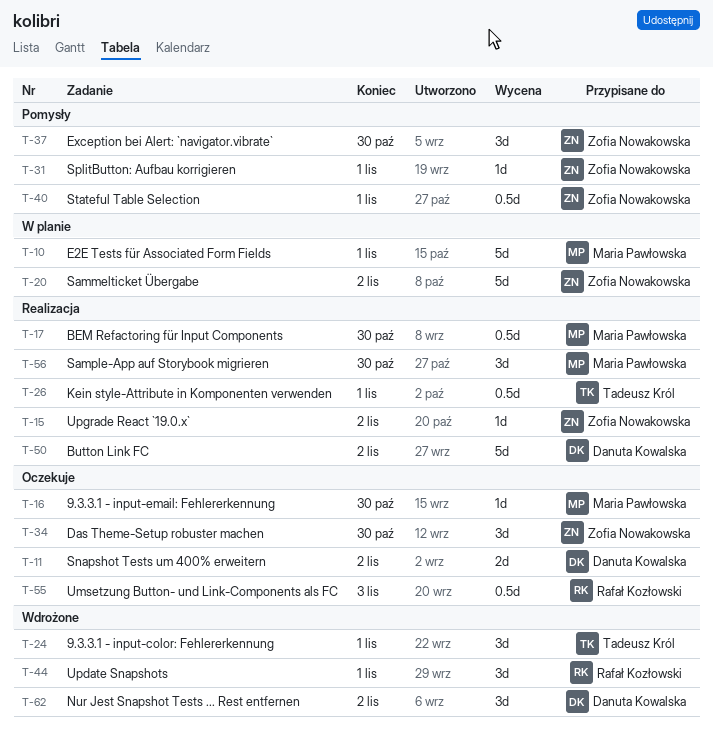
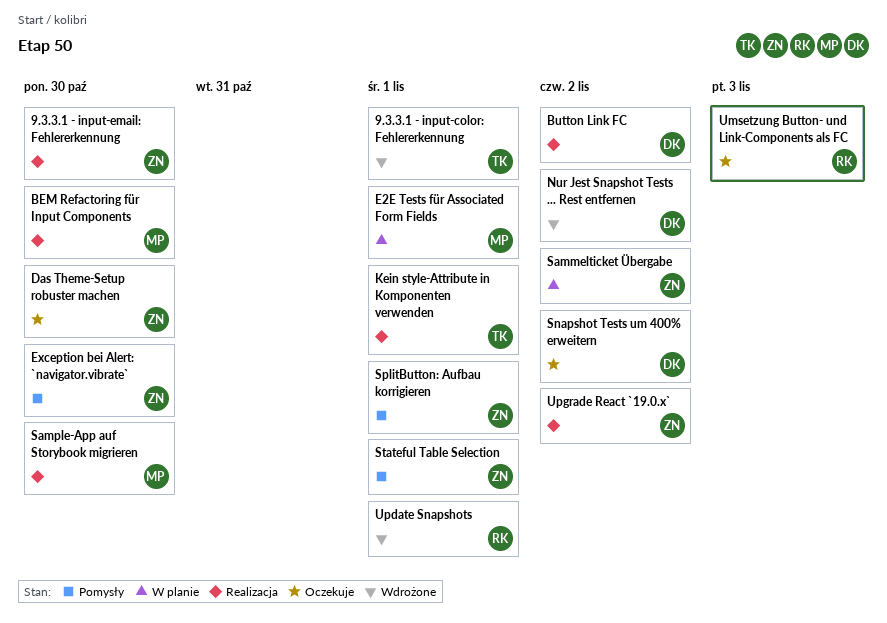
9.3.3.1 - input-email: Fehlererkennung, status: Oczekuje -> Realizacja
9.3.3.1 - input-email: Fehlererkennung, owner: Maria Pawłowska -> Zofia Nowakowska

